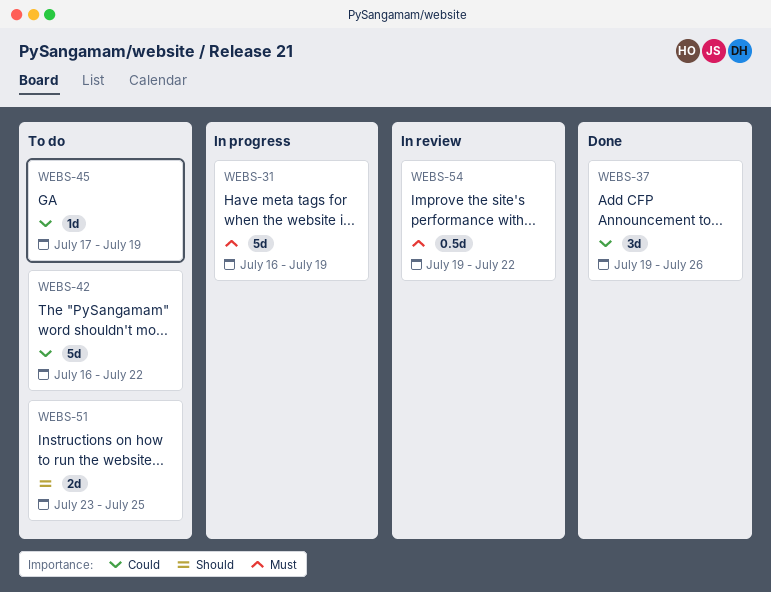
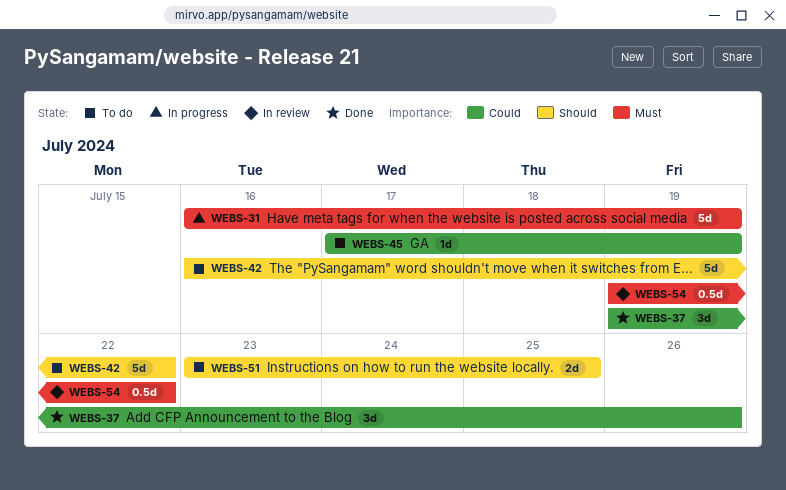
WEBS-42, priority: Could -> Should

